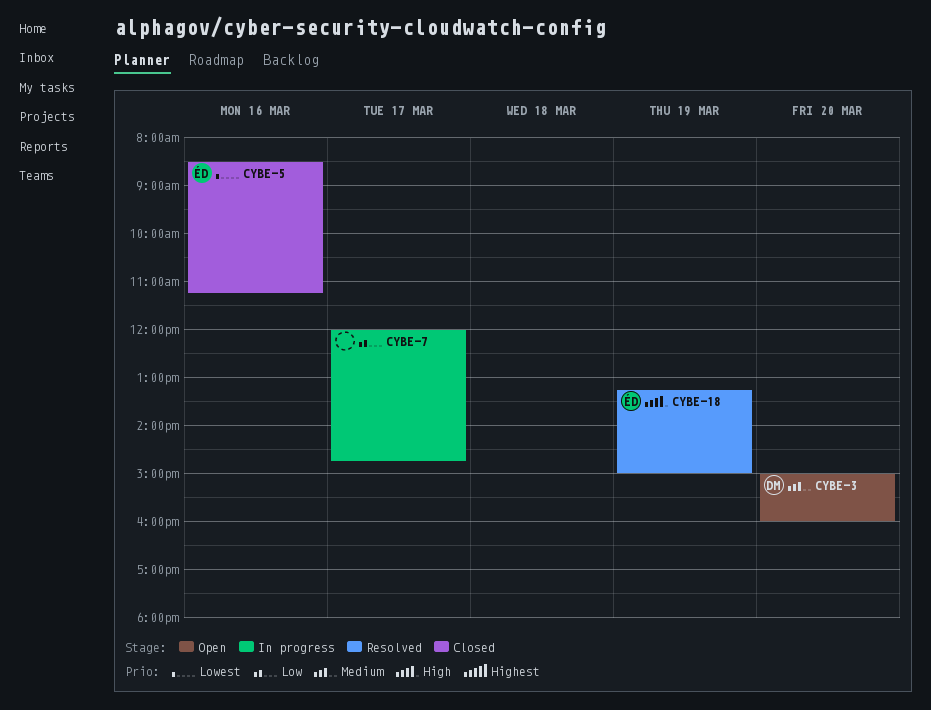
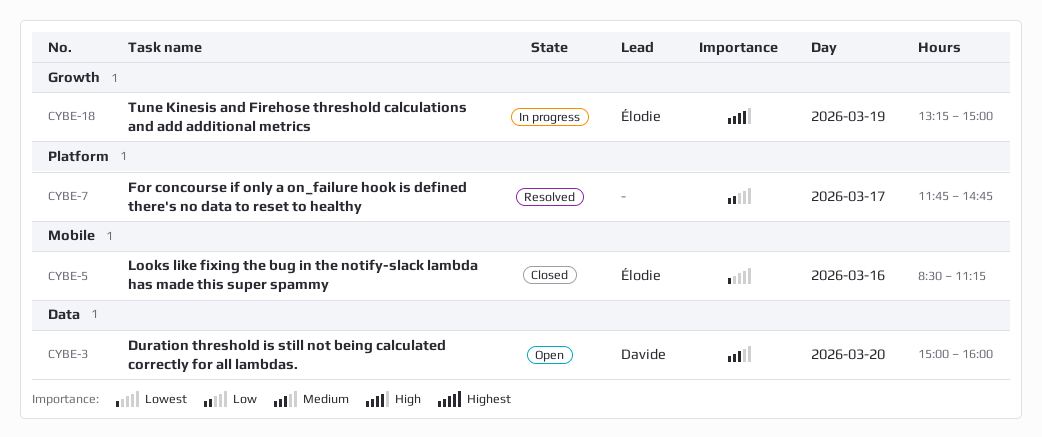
CYBE-7, status: In progress -> Resolved
CYBE-7, begins: 12:00 -> 11:45
CYBE-18, status: Resolved -> In progress

